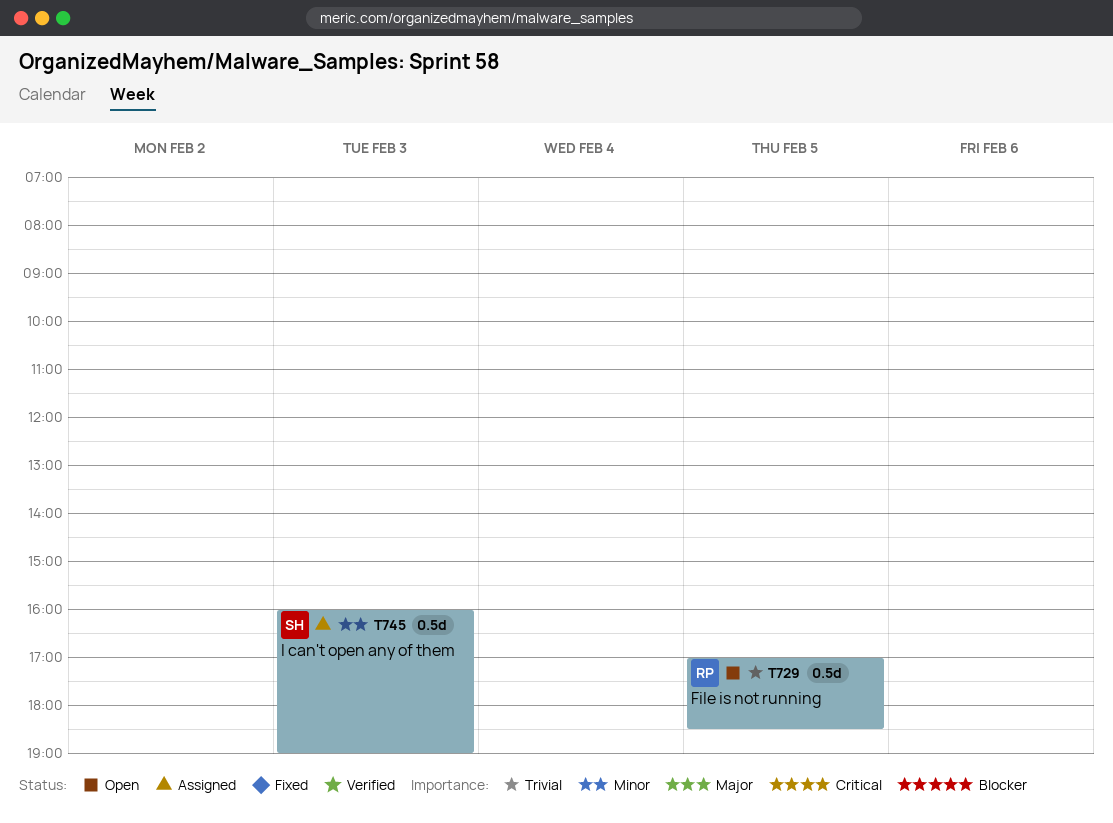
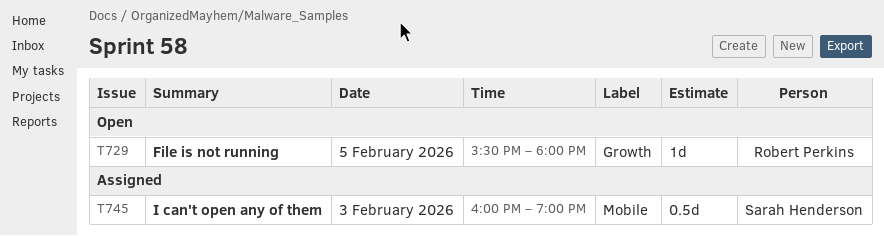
T729, estimate: 0.5d -> 1d
T729, begins: 17:00 -> 15:30
T729, ends: 18:30 -> 18:00

